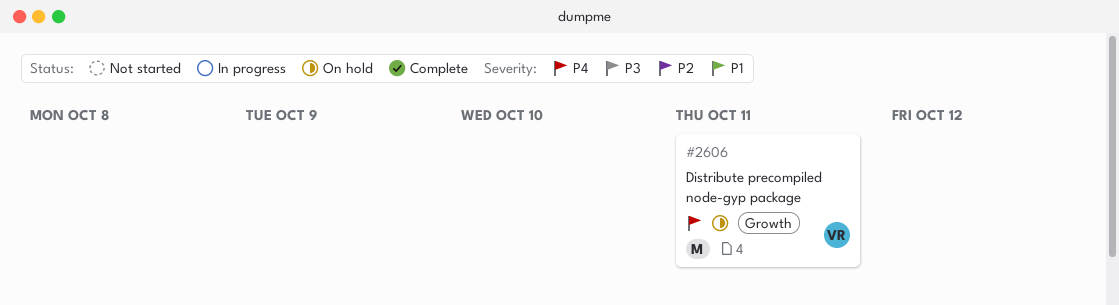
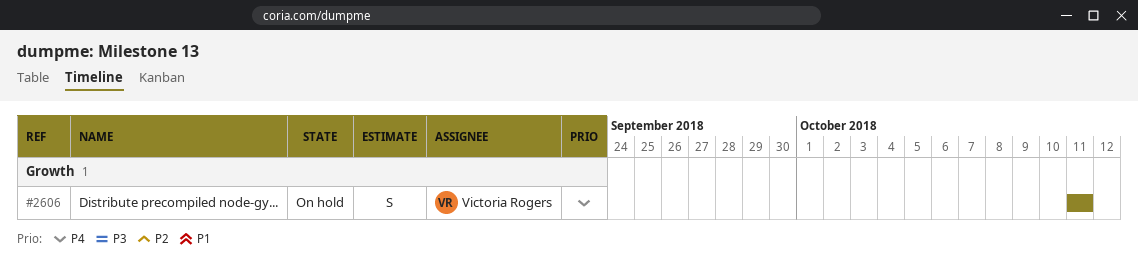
#2606, estimate: M -> S

